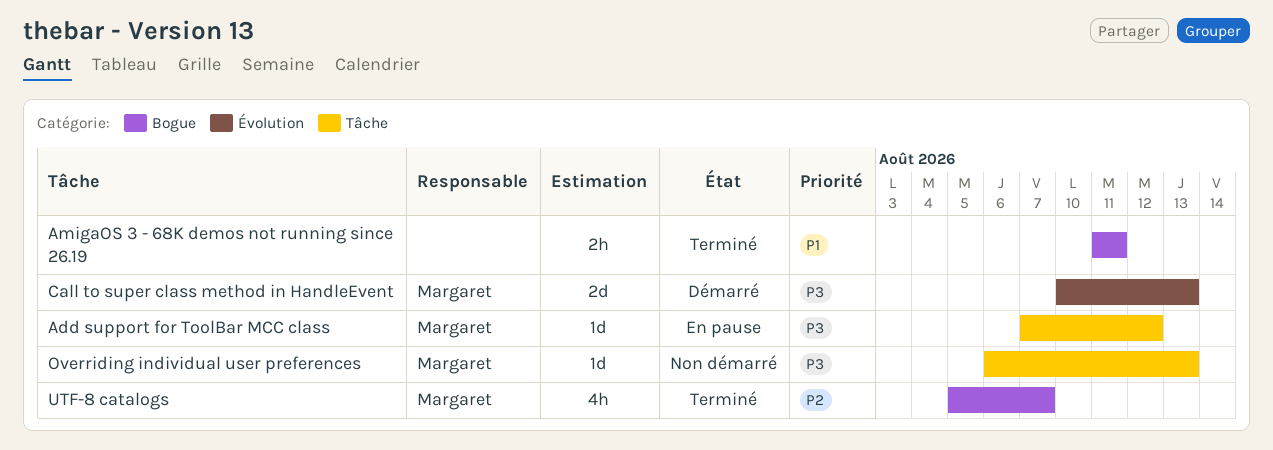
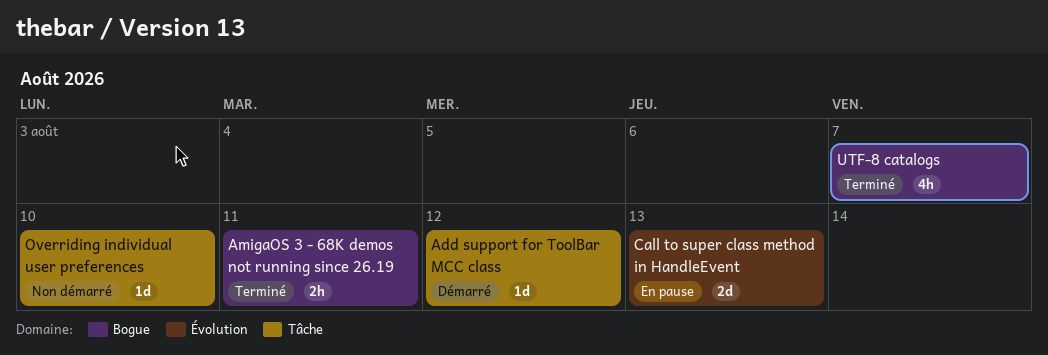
Add support for ToolBar MCC class, status: En pause -> Démarré
Call to super class method in HandleEvent, status: Démarré -> En pause
Overriding individual user preferences, due: Aug 13 -> Aug 10

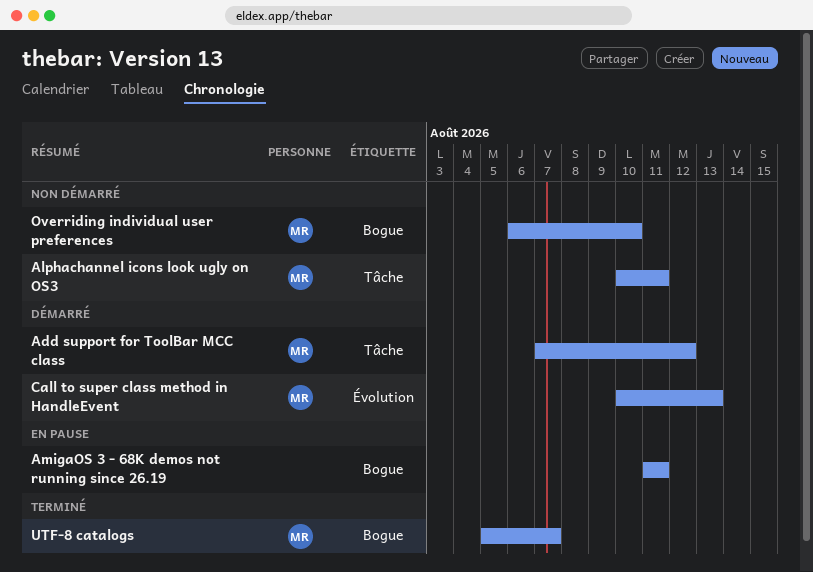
Alphachannel icons look ugly on OS3: none -> present
AmigaOS 3 - 68K demos not running since 26.19, status: Terminé -> En pause
Call to super class method in HandleEvent, status: En pause -> Démarré
Overriding individual user preferences, label: Tâche -> Bogue

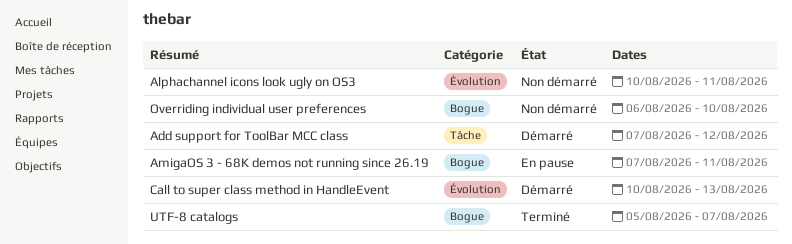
Alphachannel icons look ugly on OS3, label: Tâche -> Évolution
AmigaOS 3 - 68K demos not running since 26.19, start: Aug 11 -> Aug 7

